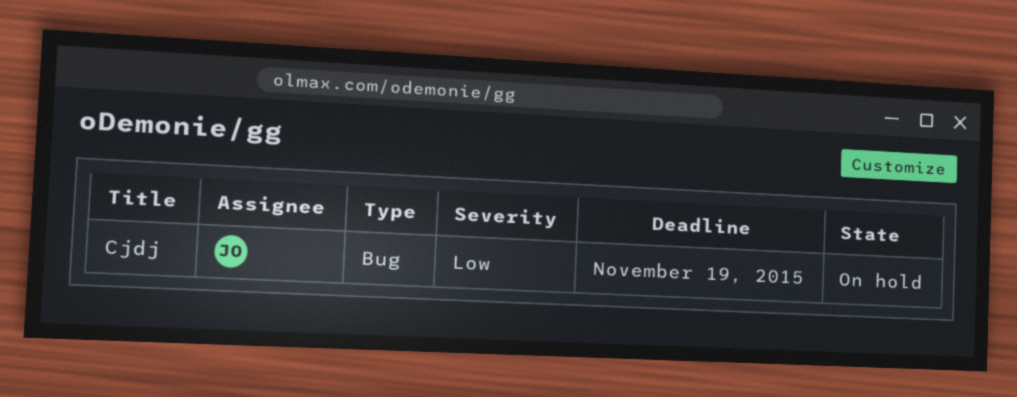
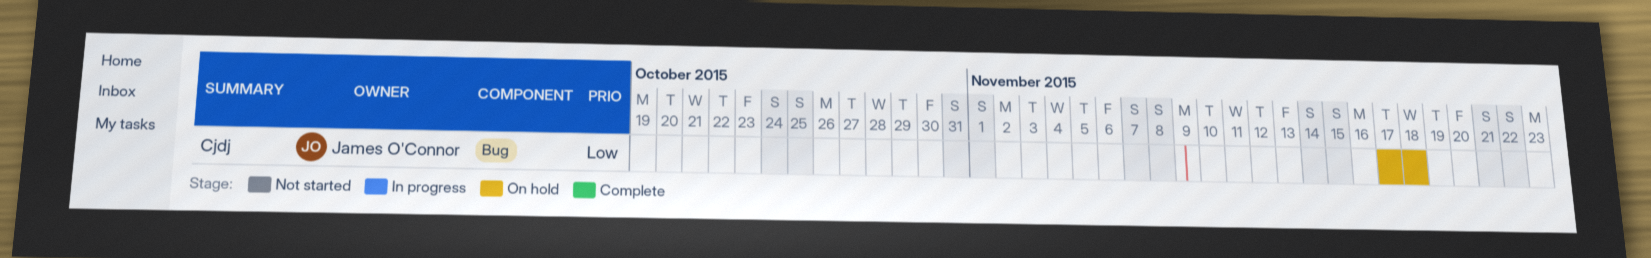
Cjdj, due: Nov 19 -> Nov 18

